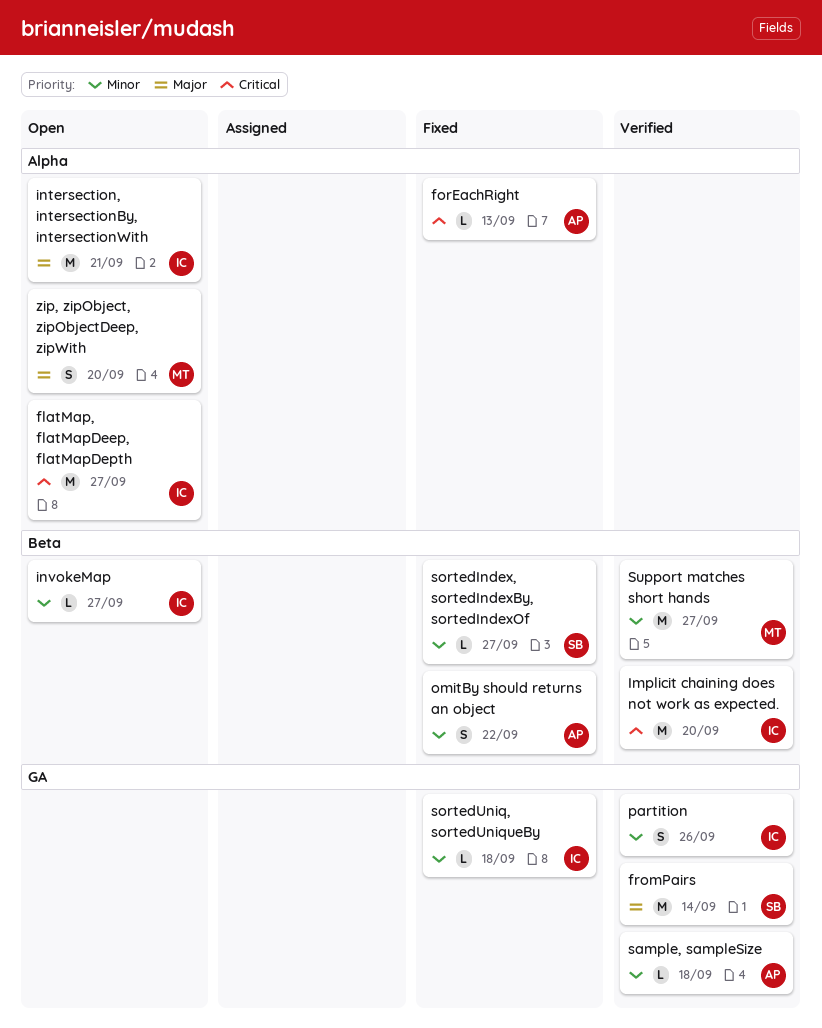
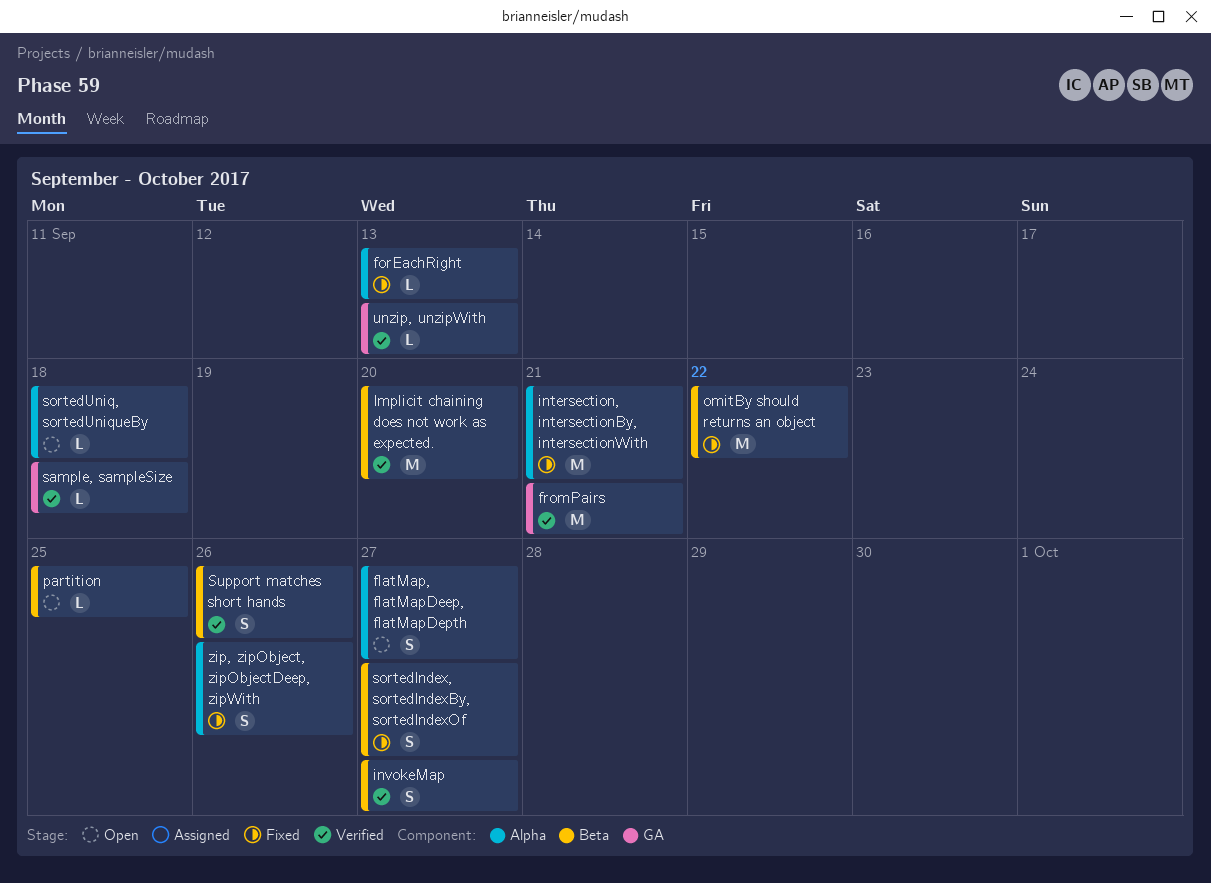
flatMap, flatMapDeep, flatMapDepth, estimate: M -> S
fromPairs, due: Sep 14 -> Sep 21
intersection, intersectionBy, intersectionWith, status: Open -> Fixed
invokeMap, status: Open -> Verified
invokeMap, estimate: L -> S
omitBy should returns an object, estimate: S -> M
partition, status: Verified -> Open
partition, label: GA -> Beta
partition, estimate: S -> L
partition, due: Sep 26 -> Sep 25
sortedIndex, sortedIndexBy, sortedIndexOf, estimate: L -> S
sortedUniq, sortedUniqueBy, status: Fixed -> Open
sortedUniq, sortedUniqueBy, label: GA -> Alpha
Support matches short hands, estimate: M -> S
Support matches short hands, due: Sep 27 -> Sep 26
unzip, unzipWith: none -> present
zip, zipObject, zipObjectDeep, zipWith, status: Open -> Fixed
zip, zipObject, zipObjectDeep, zipWith, due: Sep 20 -> Sep 26

